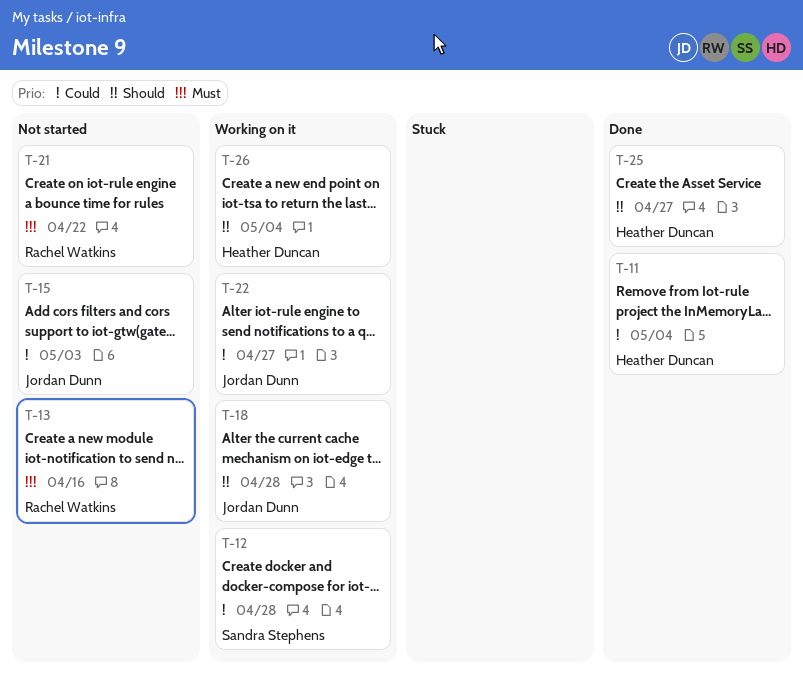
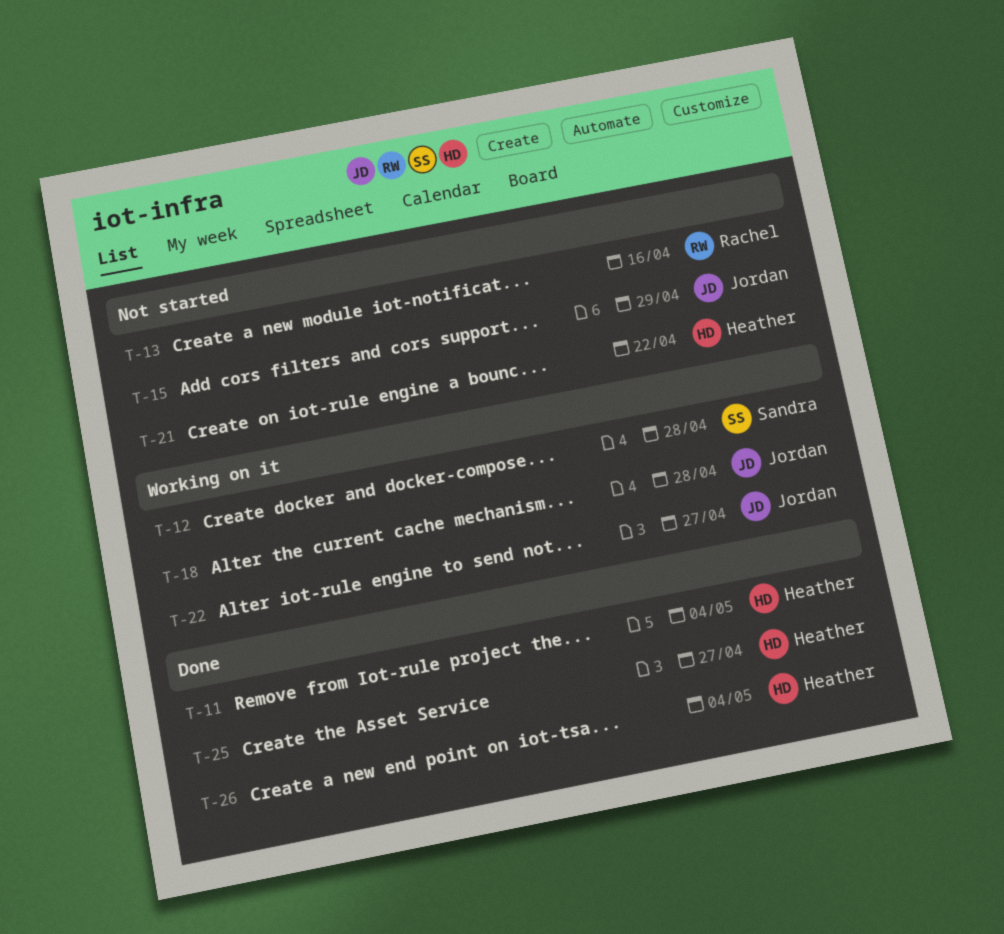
T-15, due: May 3 -> Apr 29
T-21, owner: Rachel Watkins -> Heather Duncan
T-26, status: Working on it -> Done

